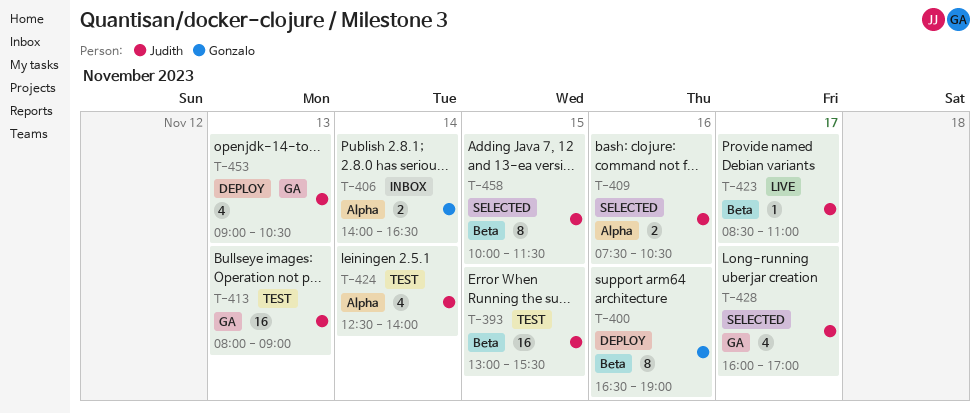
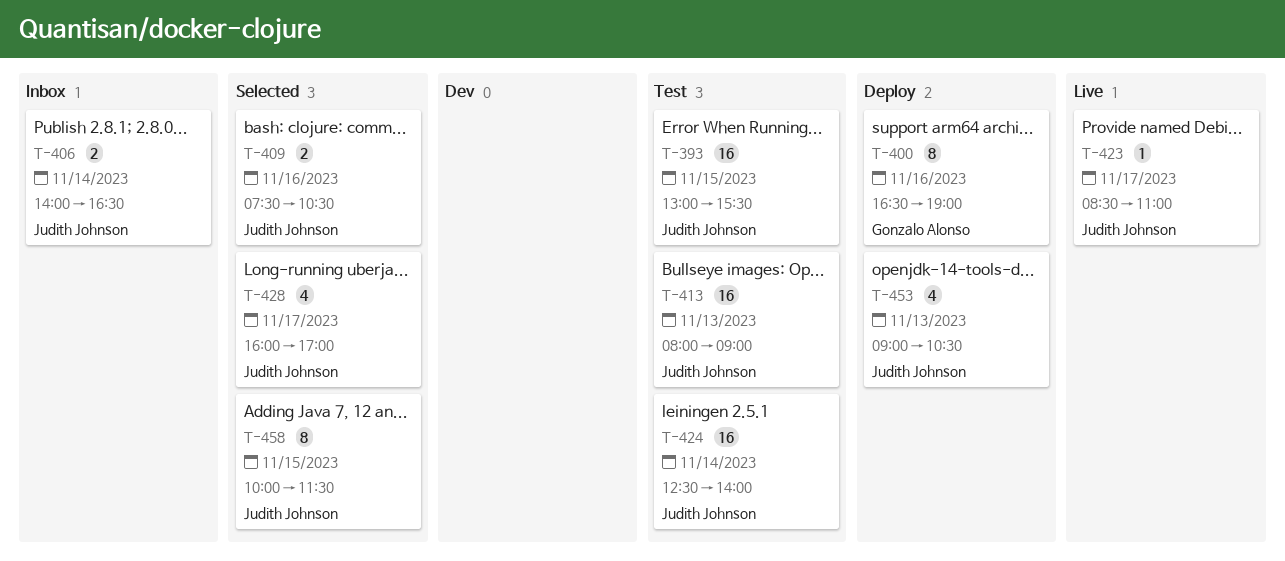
T-406, owner: Gonzalo Alonso -> Judith Johnson
T-424, estimate: 4 -> 16

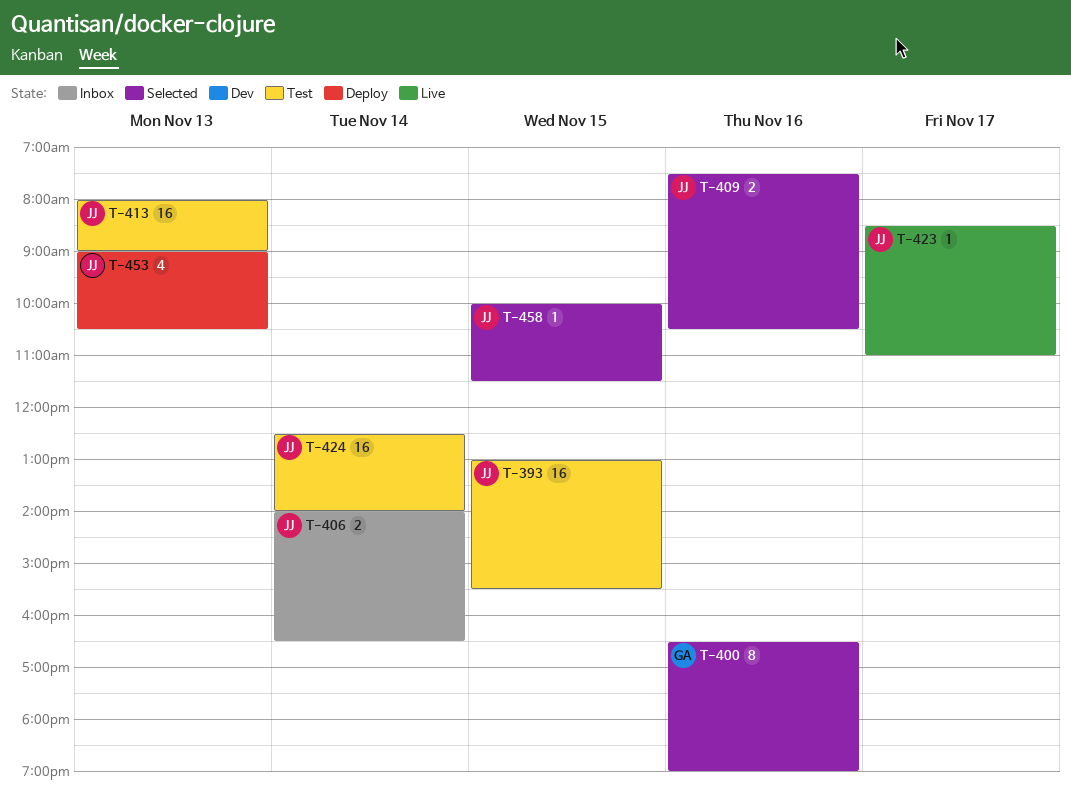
T-400, status: Deploy -> Selected
T-428: present -> none
T-458, estimate: 8 -> 1

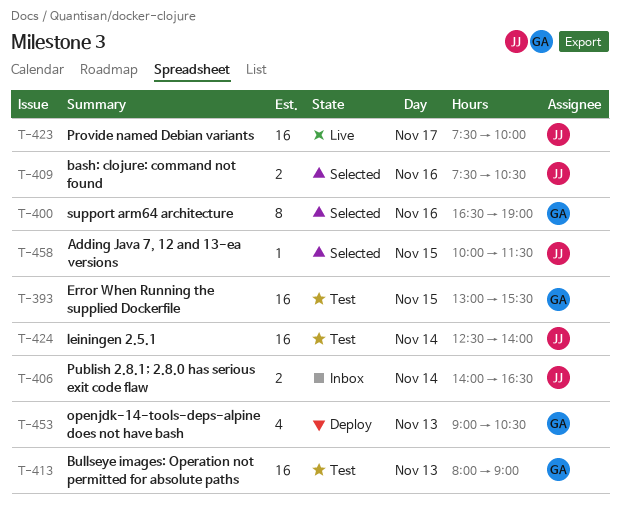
T-393, owner: JJ -> GA
T-413, owner: JJ -> GA
T-423, estimate: 1 -> 16
T-423, begins: 08:30 -> 07:30
T-423, ends: 11:00 -> 10:00
T-453, owner: JJ -> GA

